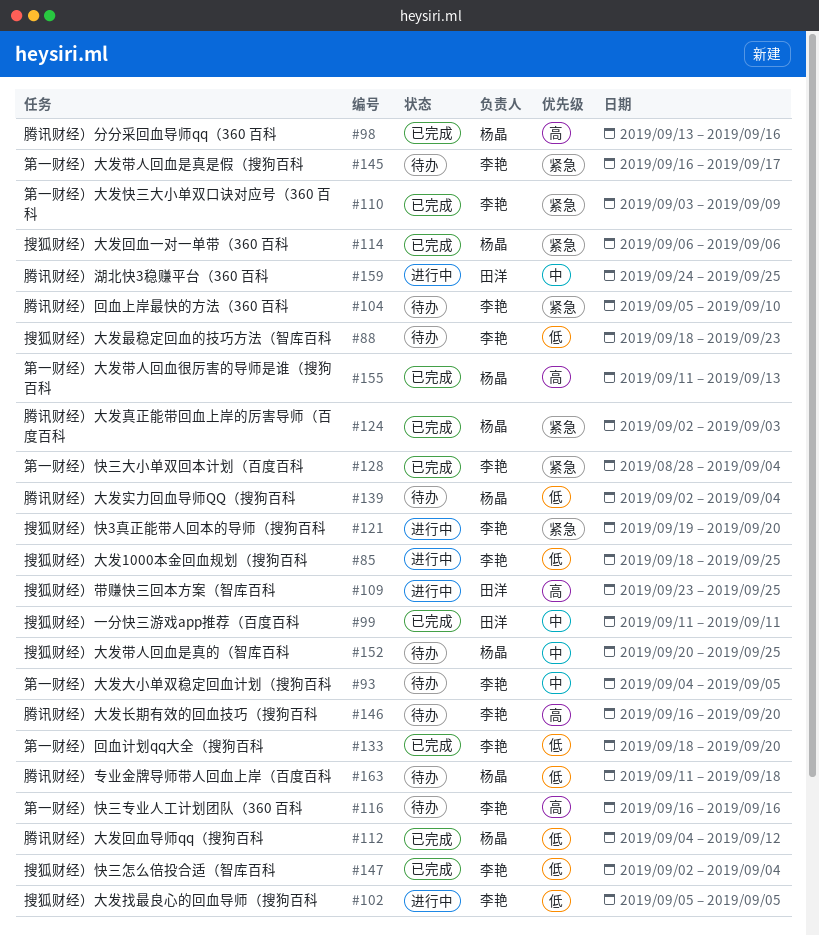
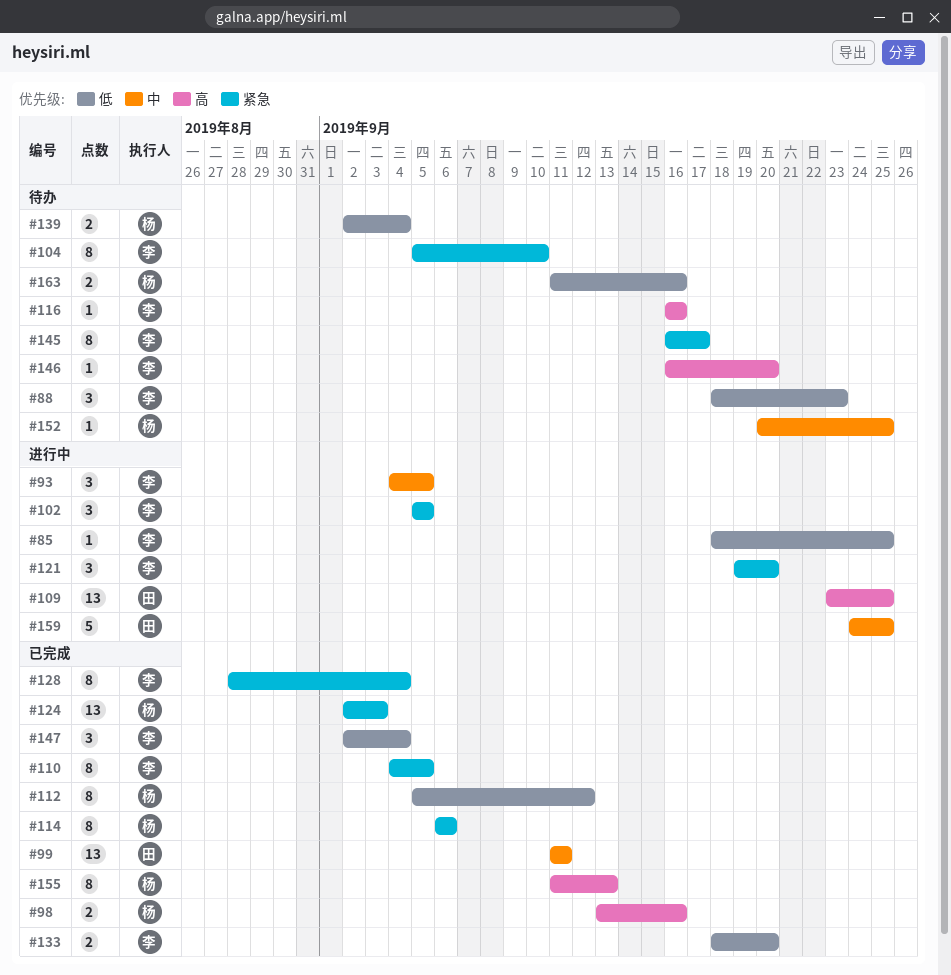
#93, status: 待办 -> 进行中
#102, priority: 低 -> 紧急
#110, start: Sep 3 -> Sep 4
#110, due: Sep 9 -> Sep 5
#112, start: Sep 4 -> Sep 5
#163, due: Sep 18 -> Sep 16

